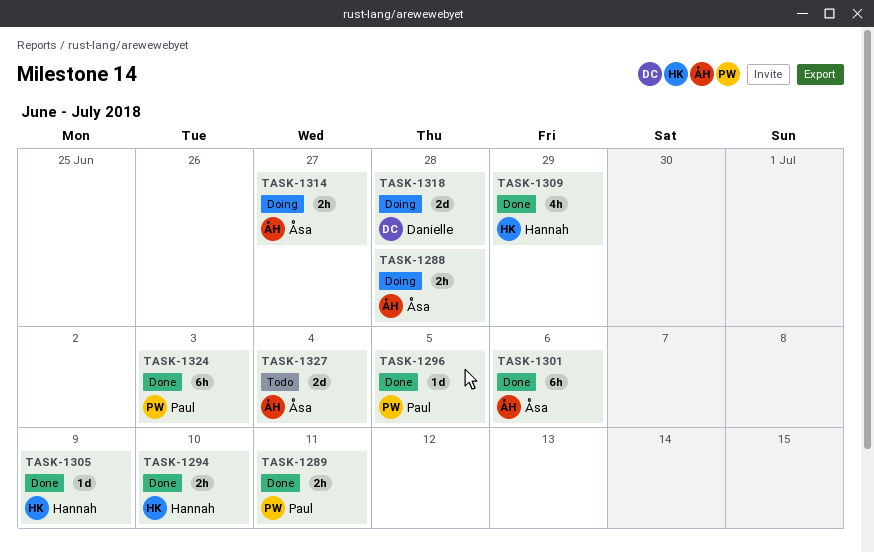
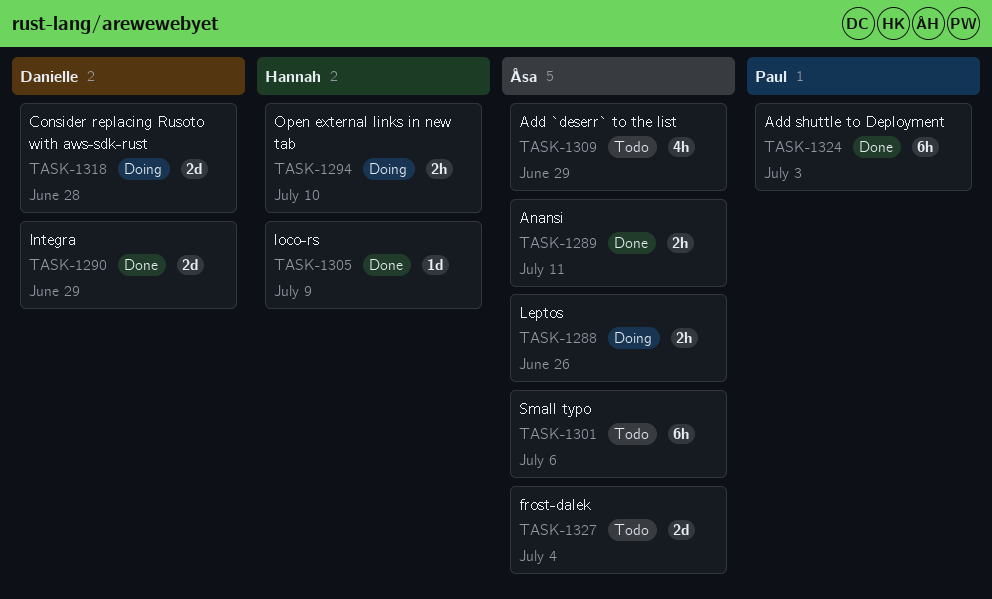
TASK-1288, due: Jun 28 -> Jun 26
TASK-1289, owner: Paul -> Åsa
TASK-1290: none -> present
TASK-1294, status: Done -> Doing
TASK-1296: present -> none
TASK-1301, status: Done -> Todo
TASK-1309, status: Done -> Todo
TASK-1309, owner: Hannah -> Åsa
TASK-1314: present -> none

